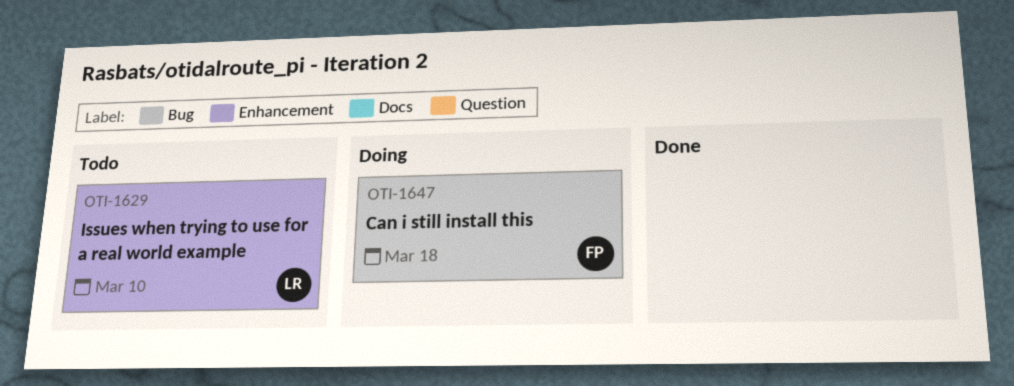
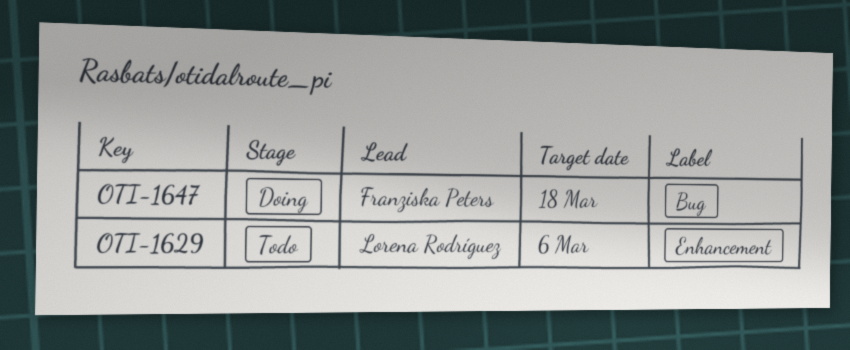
OTI-1629, due: Mar 10 -> Mar 6

